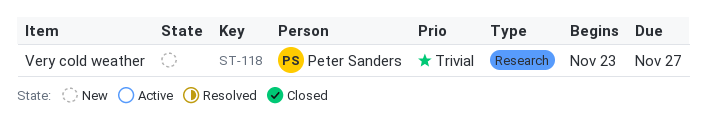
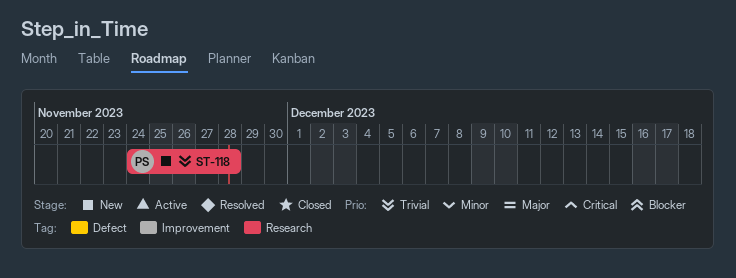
ST-118, start: Nov 23 -> Nov 24
ST-118, due: Nov 27 -> Nov 28

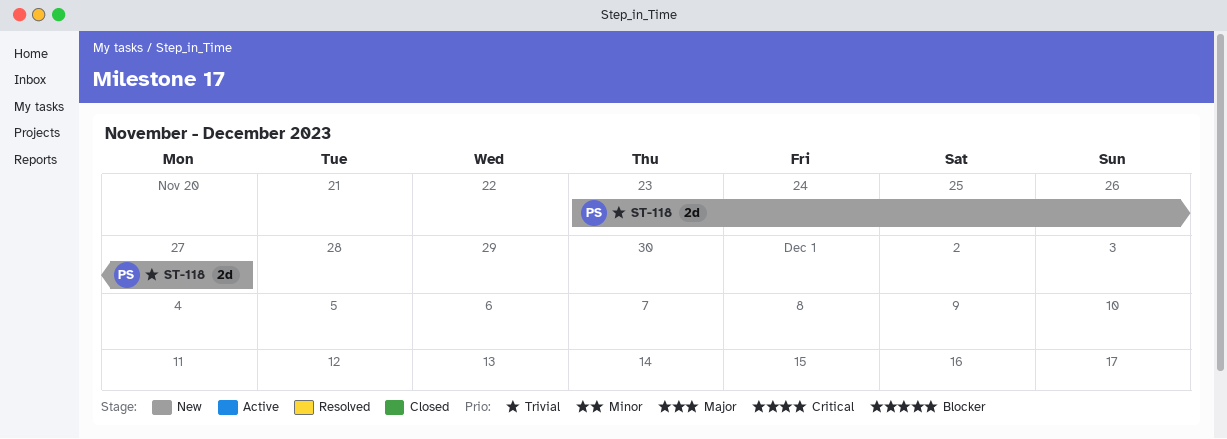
ST-118, start: Nov 24 -> Nov 23
ST-118, due: Nov 28 -> Nov 27

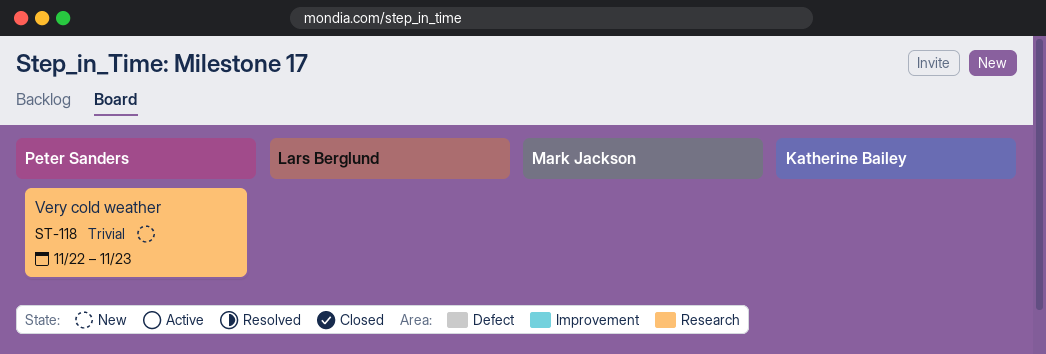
ST-118, start: Nov 23 -> Nov 22
ST-118, due: Nov 27 -> Nov 23

